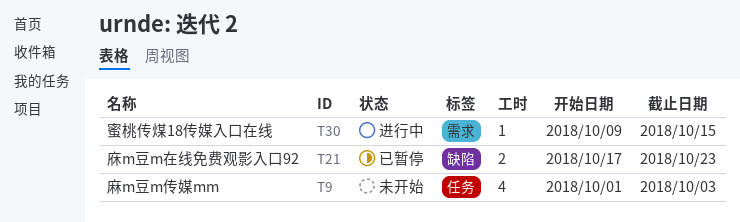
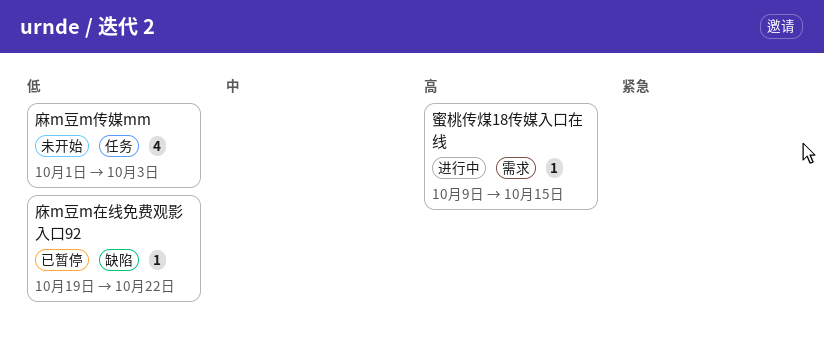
庥m豆m在线免费观影入口92, estimate: 2 -> 1
庥m豆m在线免费观影入口92, start: Oct 17 -> Oct 19
庥m豆m在线免费观影入口92, due: Oct 23 -> Oct 22

